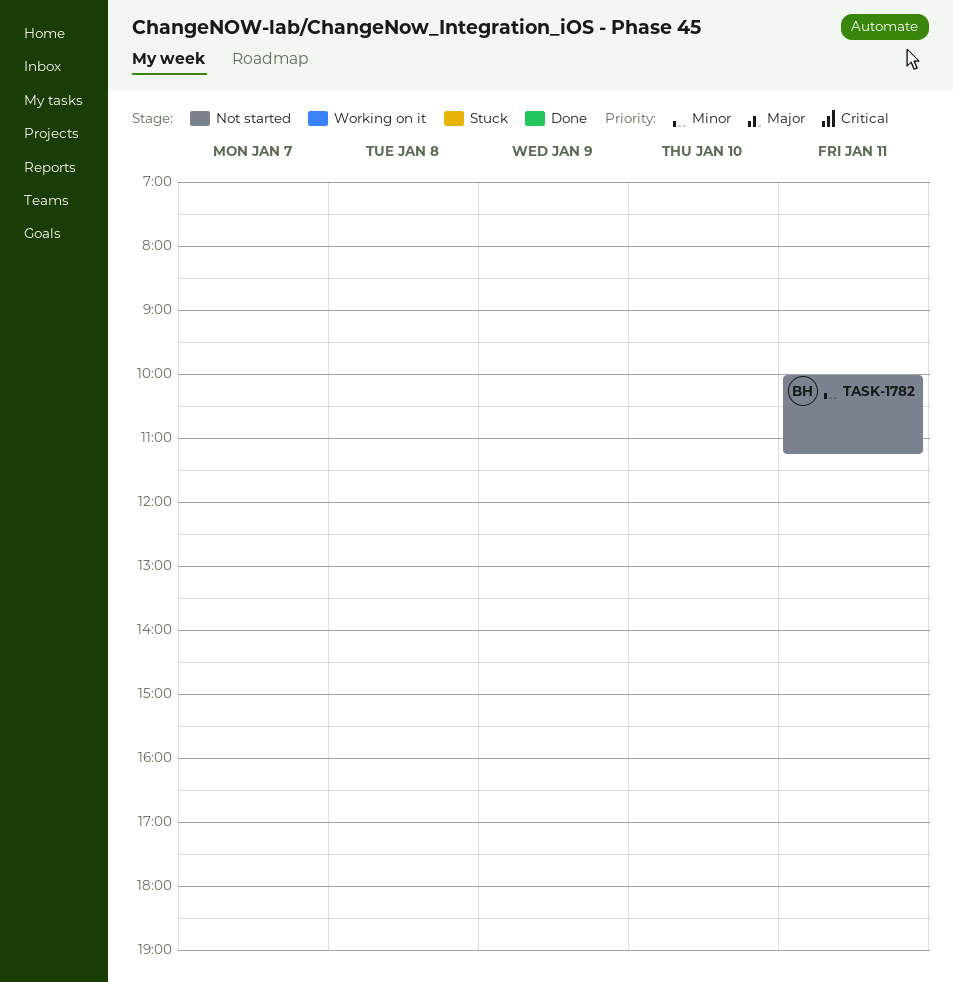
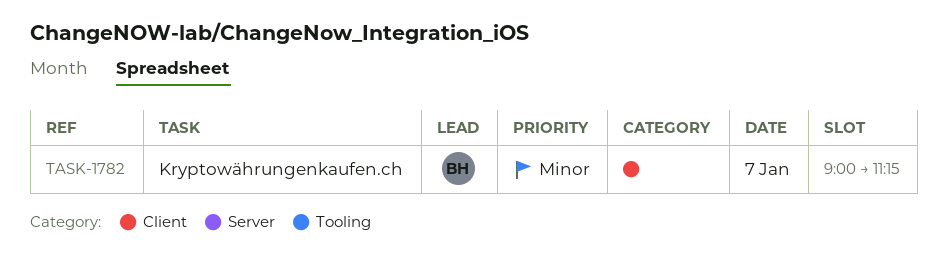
TASK-1782, day: Jan 11 -> Jan 7
TASK-1782, begins: 10:00 -> 09:00

